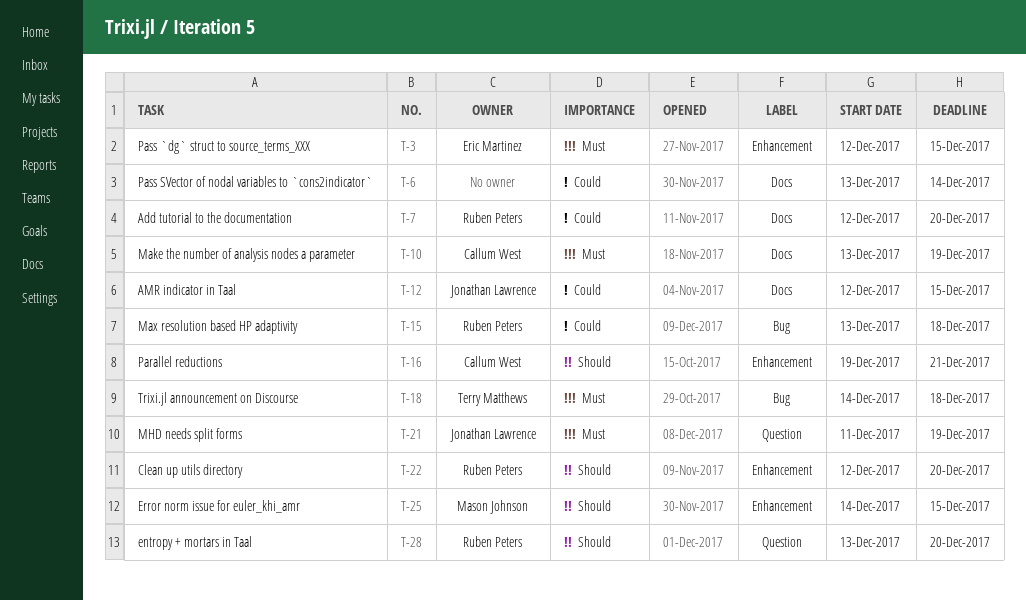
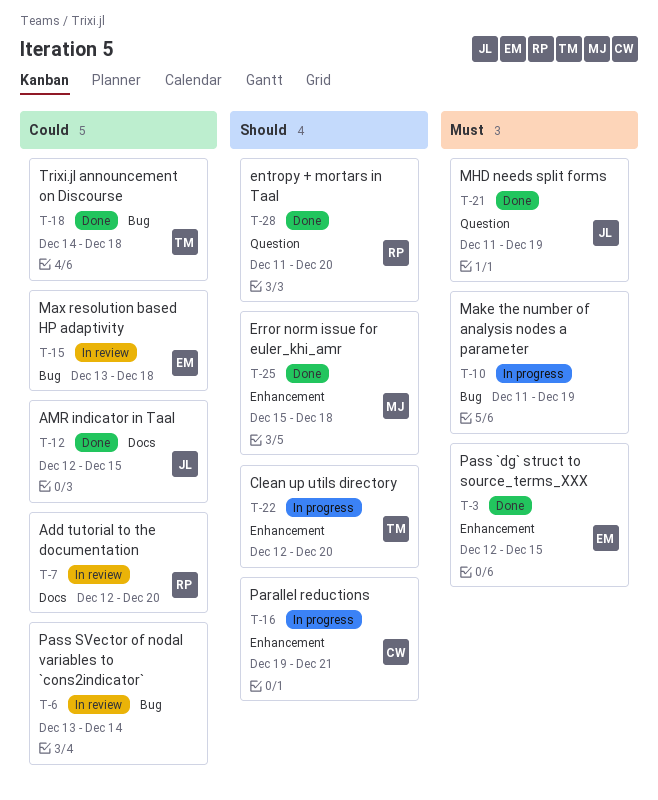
T-6, label: Docs -> Bug
T-10, owner: Callum West -> none
T-10, label: Docs -> Bug
T-10, start: Dec 13 -> Dec 11
T-15, owner: Ruben Peters -> Eric Martinez
T-18, priority: Must -> Could
T-22, owner: Ruben Peters -> Terry Matthews
T-25, start: Dec 14 -> Dec 15
T-25, due: Dec 15 -> Dec 18
T-28, start: Dec 13 -> Dec 11

